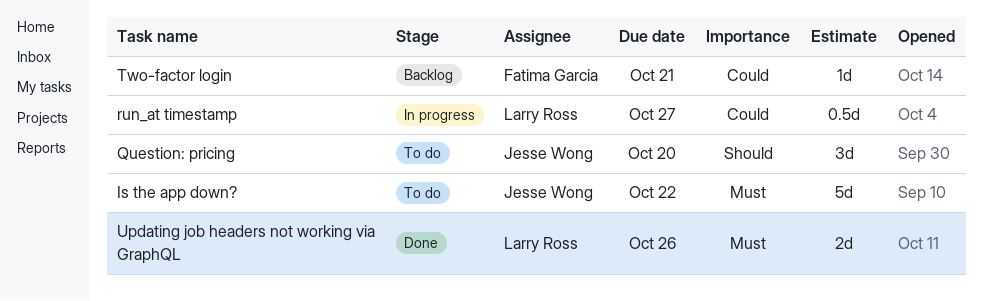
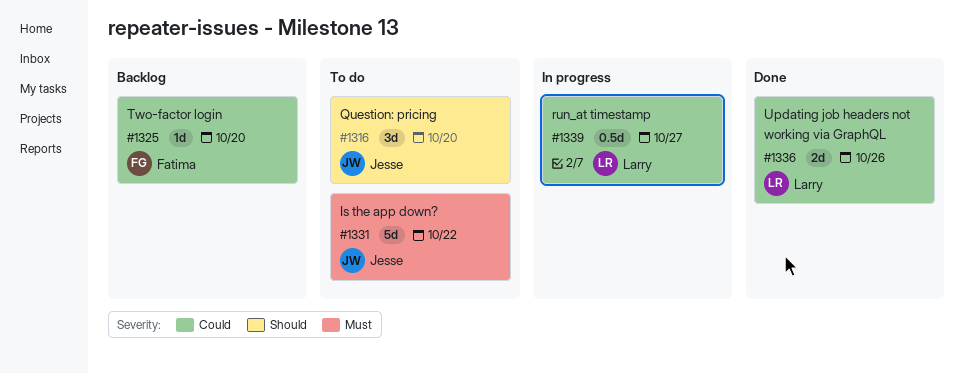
Two-factor login, due: Oct 21 -> Oct 20
Updating job headers not working via GraphQL, priority: Must -> Could

